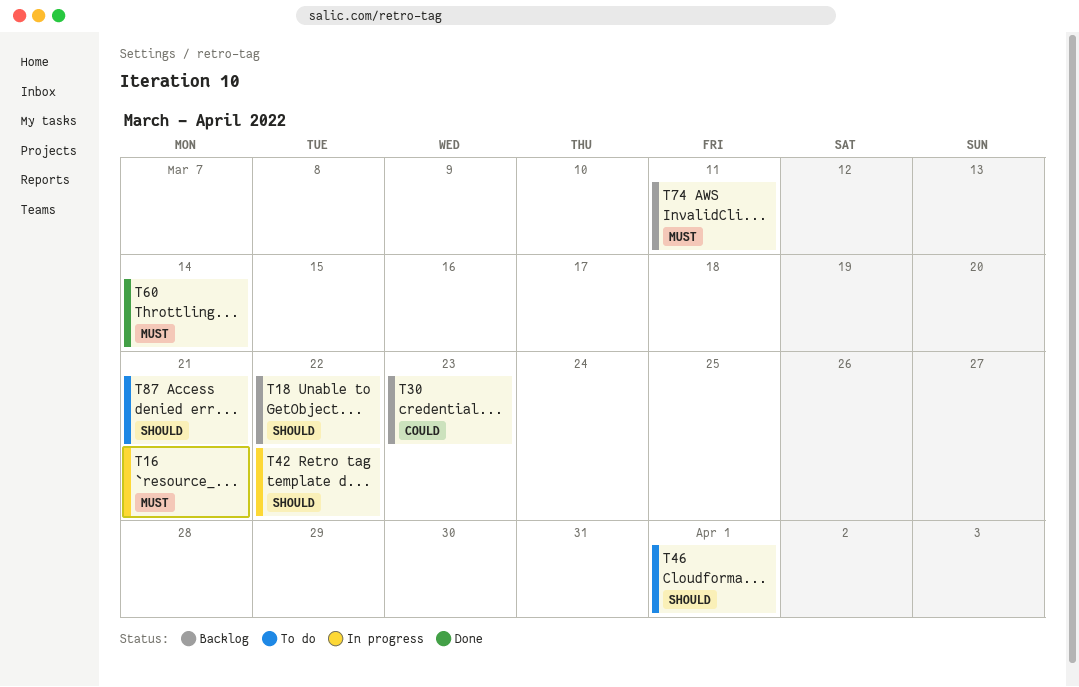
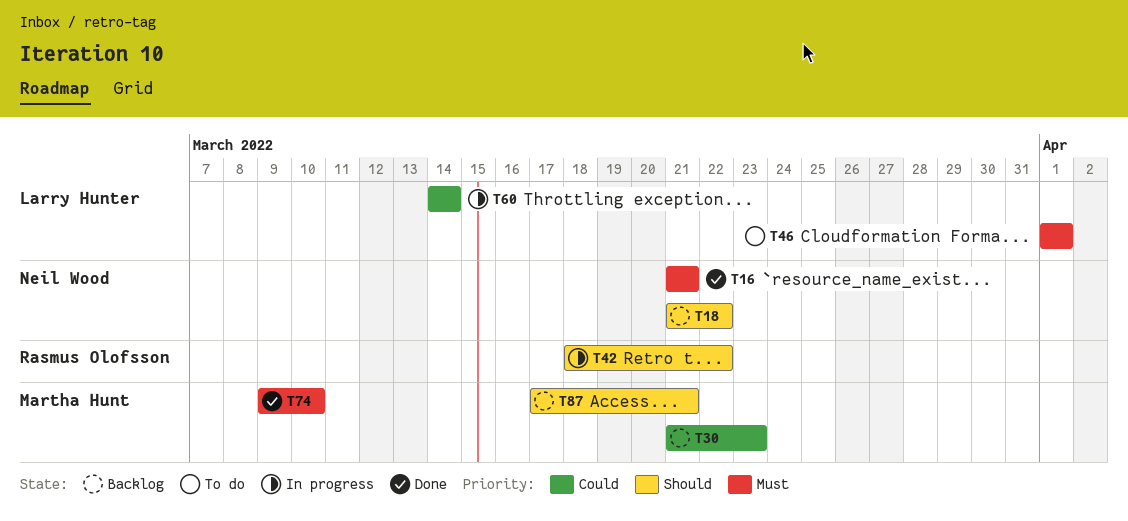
T16, status: In progress -> Done
T46, priority: Should -> Must
T60, status: Done -> In progress
T60, priority: Must -> Could
T74, status: Backlog -> Done
T74, due: Mar 11 -> Mar 10
T87, status: To do -> Backlog

